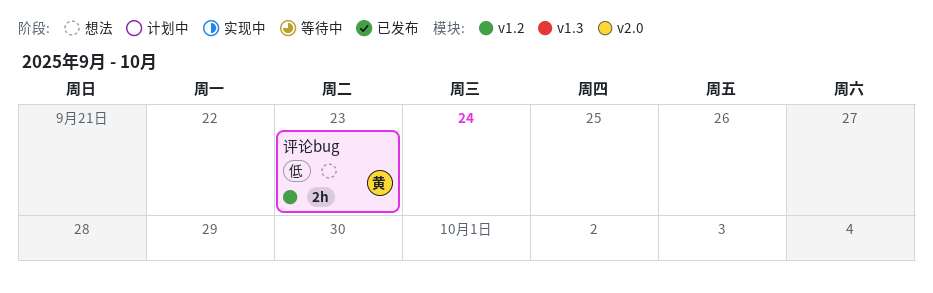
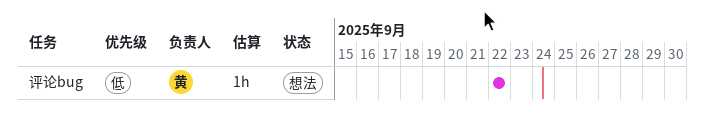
评论bug, estimate: 2h -> 1h
评论bug, due: Sep 23 -> Sep 22

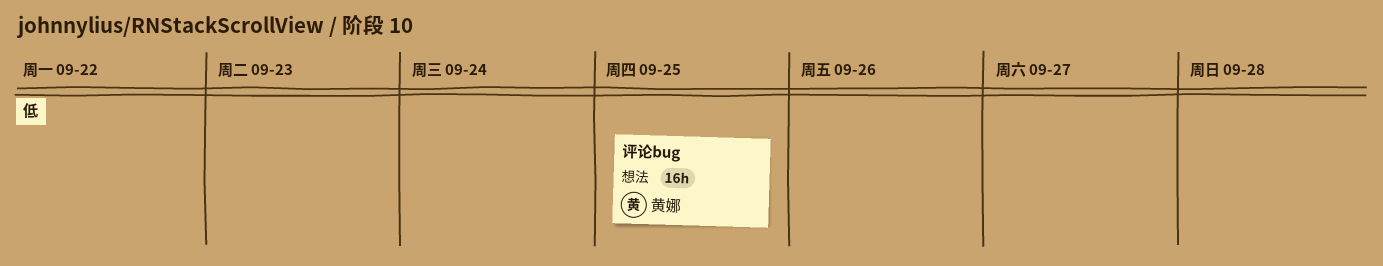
评论bug, estimate: 1h -> 16h
评论bug, due: Sep 22 -> Sep 25

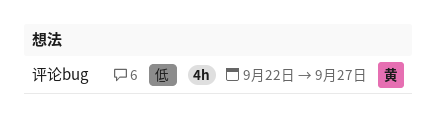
评论bug, estimate: 16h -> 4h
评论bug, due: Sep 25 -> Sep 27

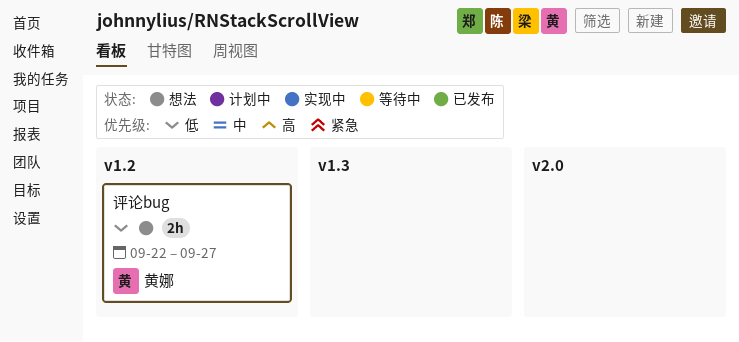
评论bug, estimate: 4h -> 2h

